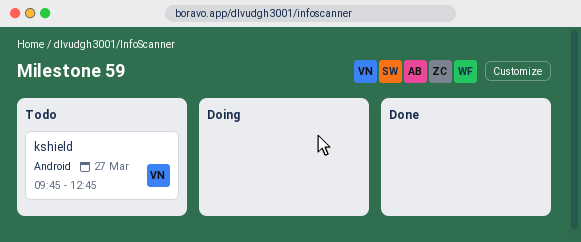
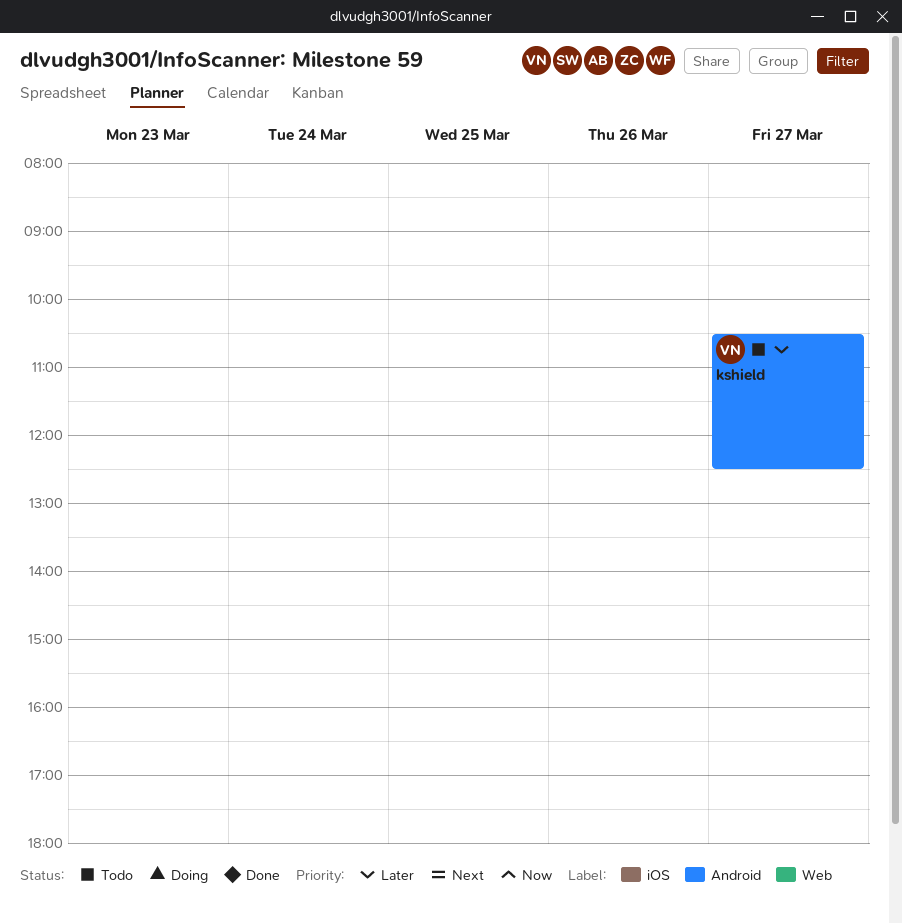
kshield, begins: 09:45 -> 10:30
kshield, ends: 12:45 -> 12:30

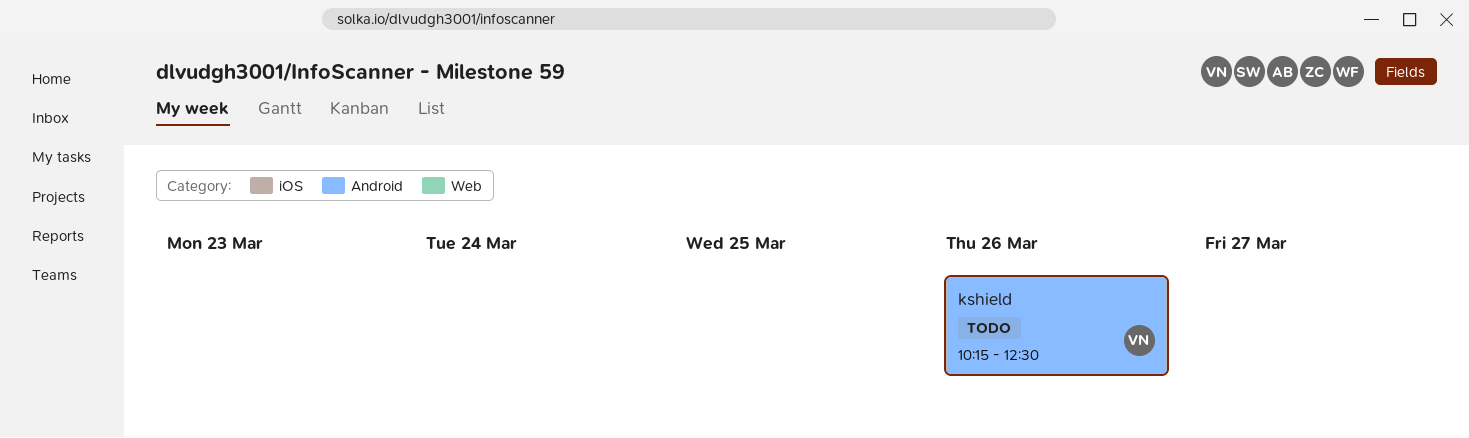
kshield, day: Mar 27 -> Mar 26
kshield, begins: 10:30 -> 10:15

